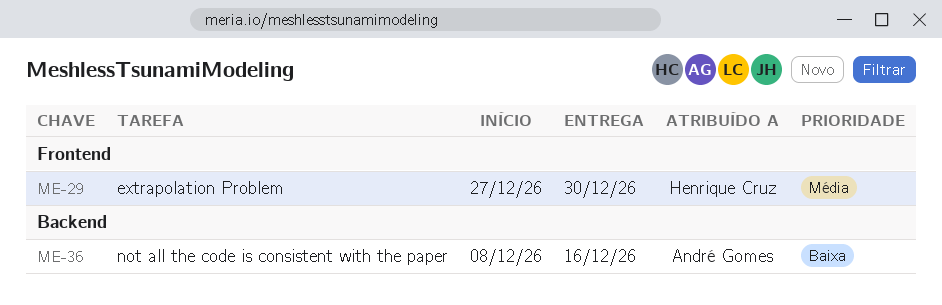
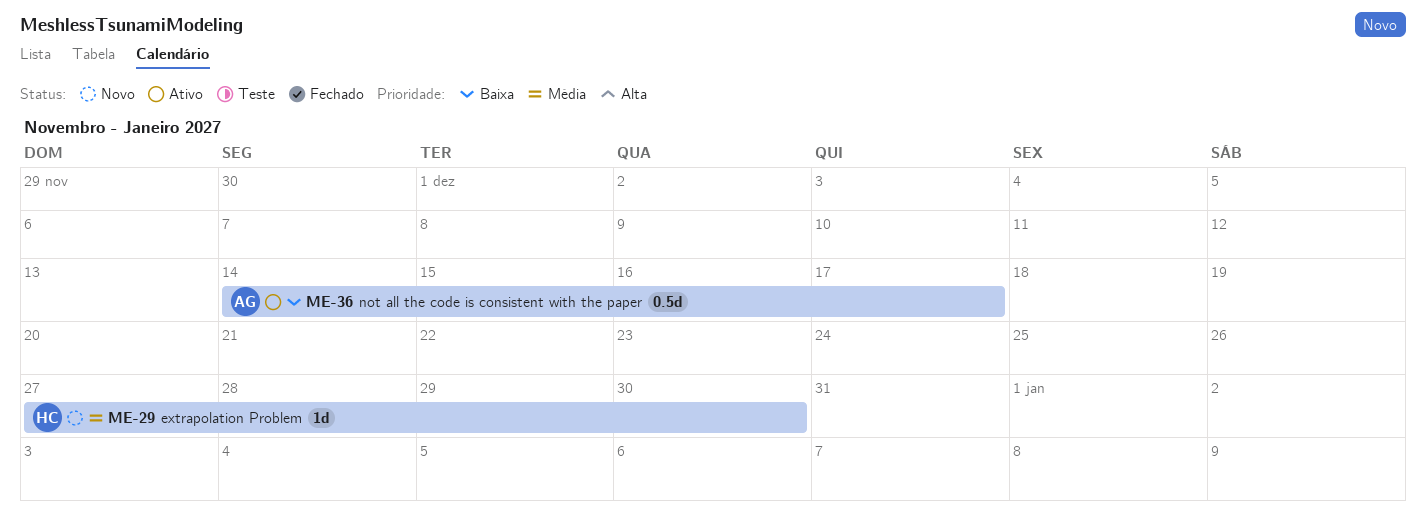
ME-36, start: Dec 8 -> Dec 14
ME-36, due: Dec 16 -> Dec 17

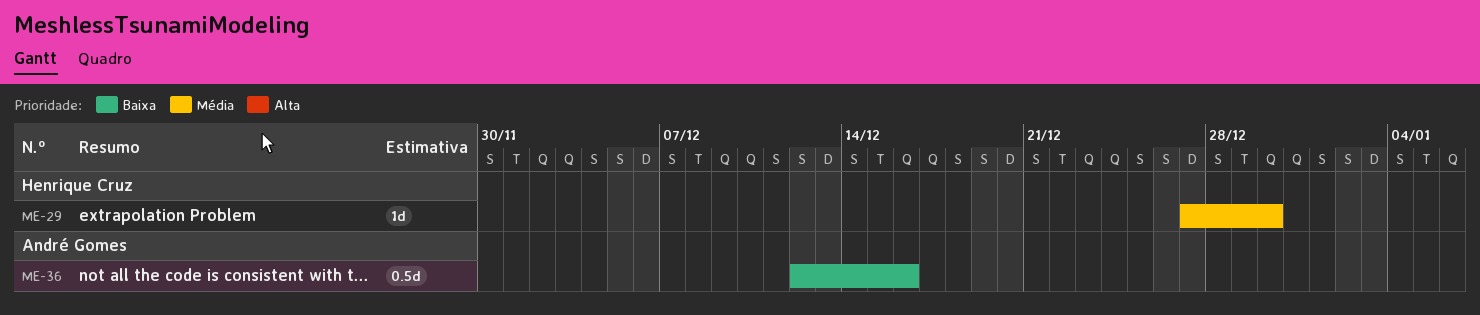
ME-36, start: Dec 14 -> Dec 12
ME-36, due: Dec 17 -> Dec 16

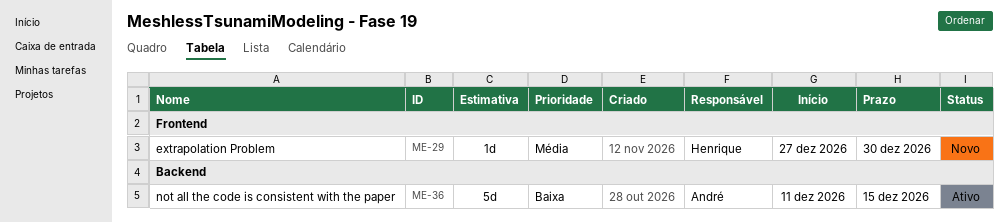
ME-36, estimate: 0.5d -> 5d
ME-36, start: Dec 12 -> Dec 11
ME-36, due: Dec 16 -> Dec 15

